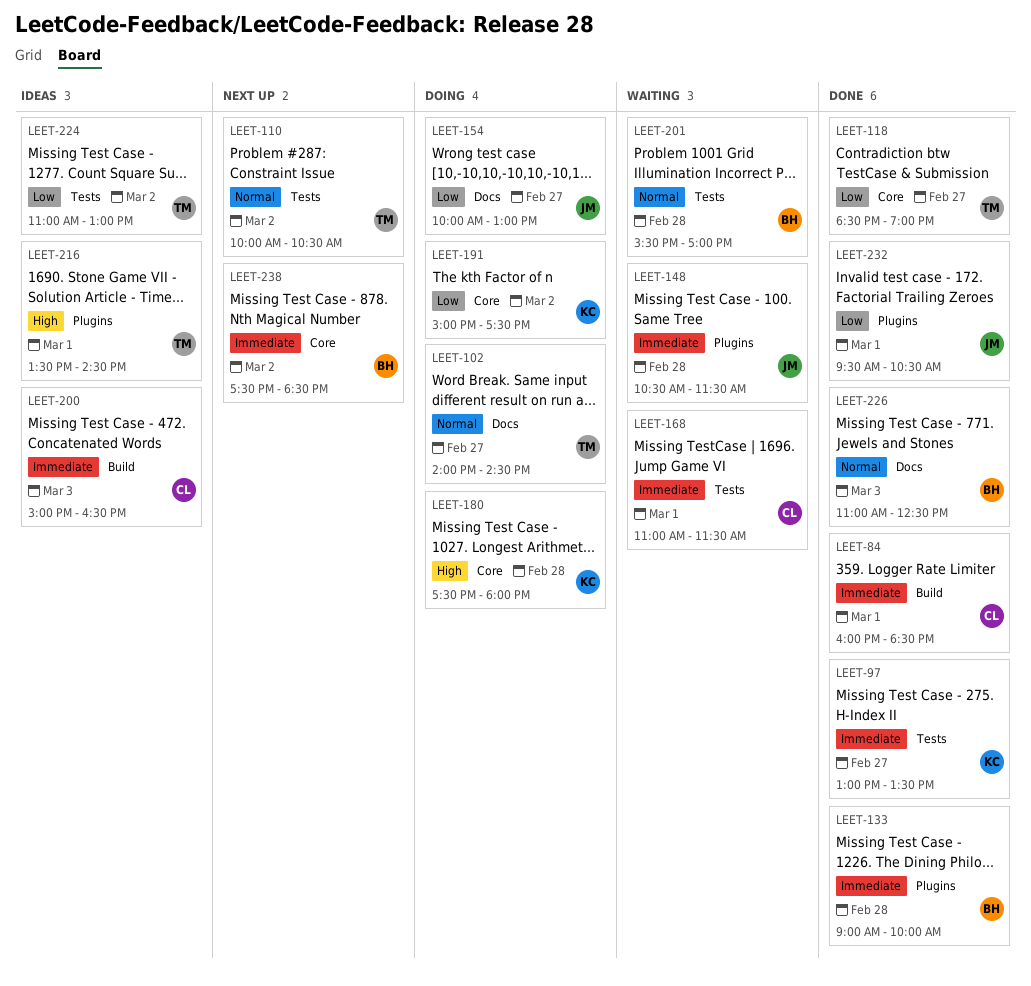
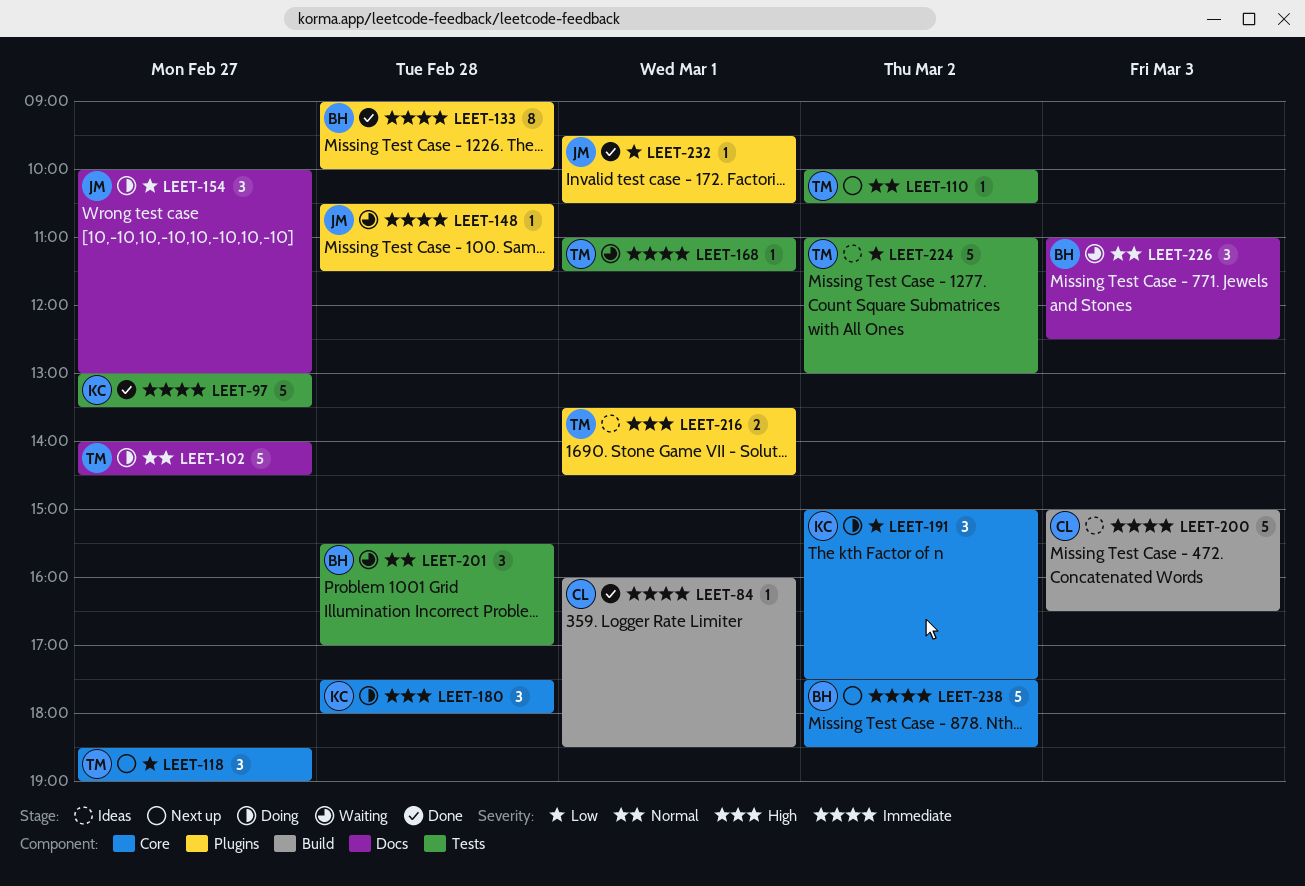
LEET-118, status: Done -> Next up
LEET-168, owner: CL -> TM
LEET-226, status: Done -> Waiting

